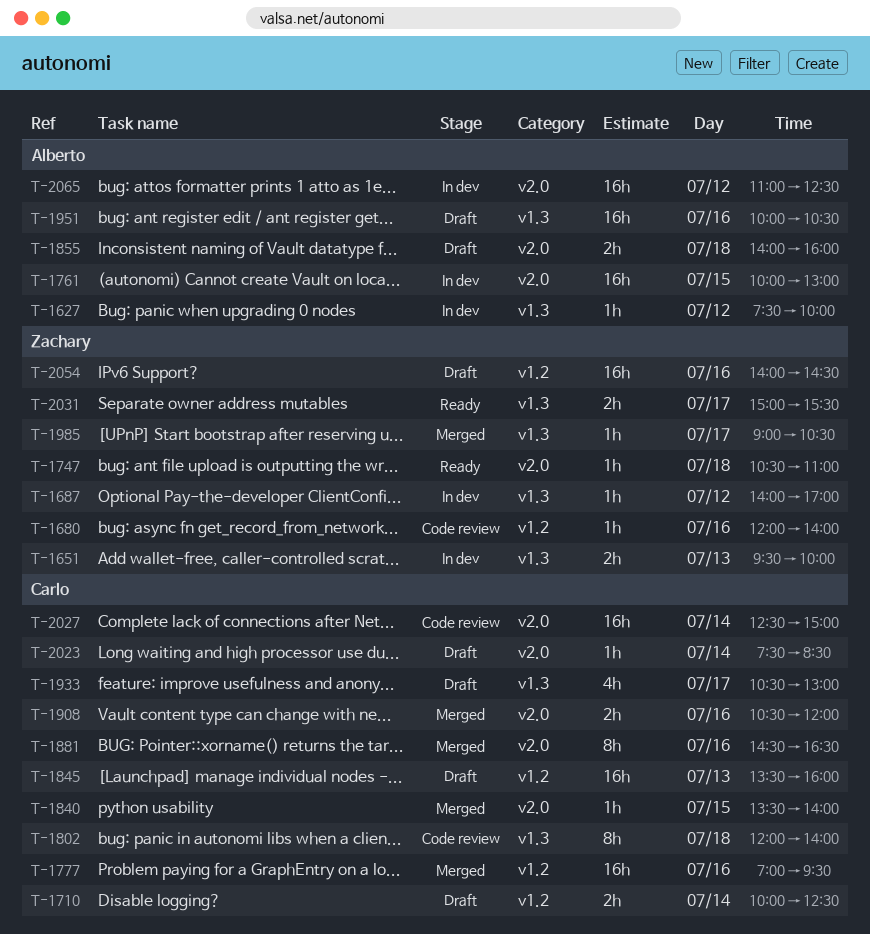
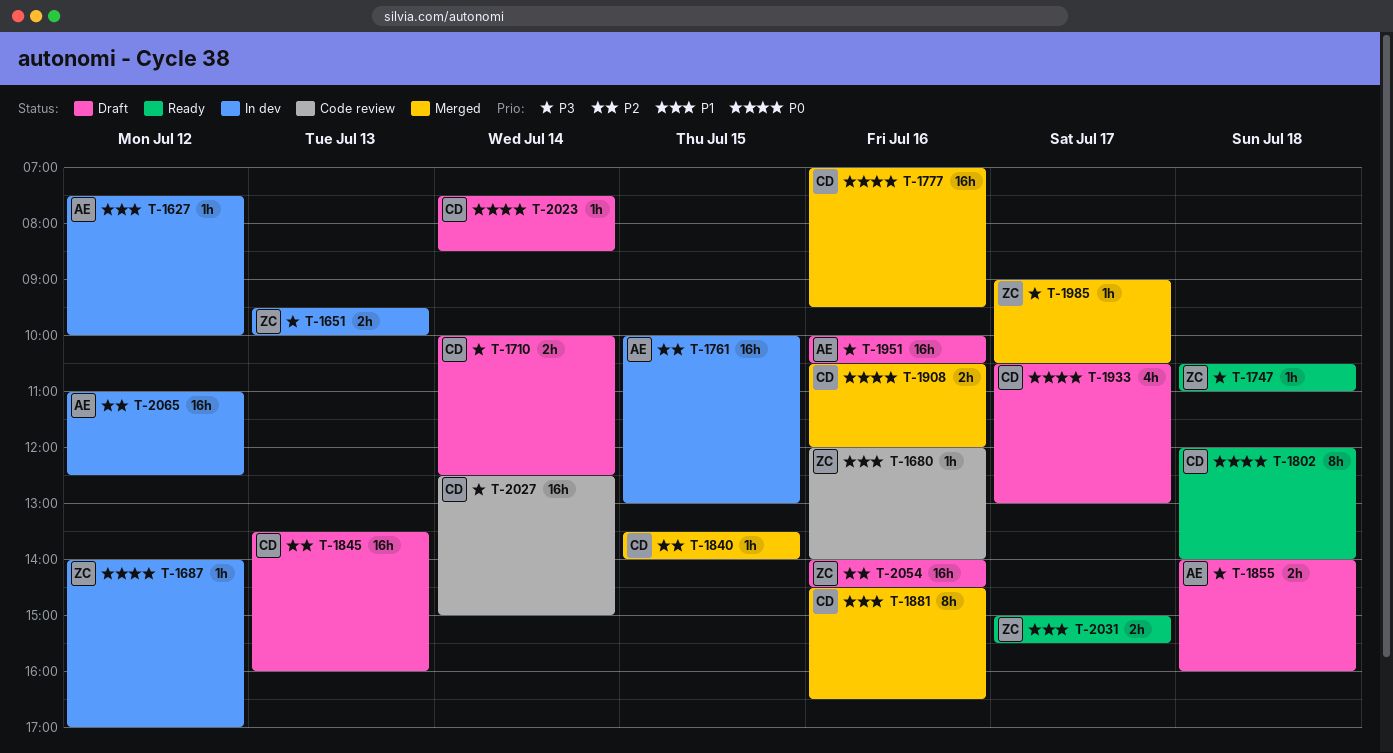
T-1802, status: Code review -> Ready

